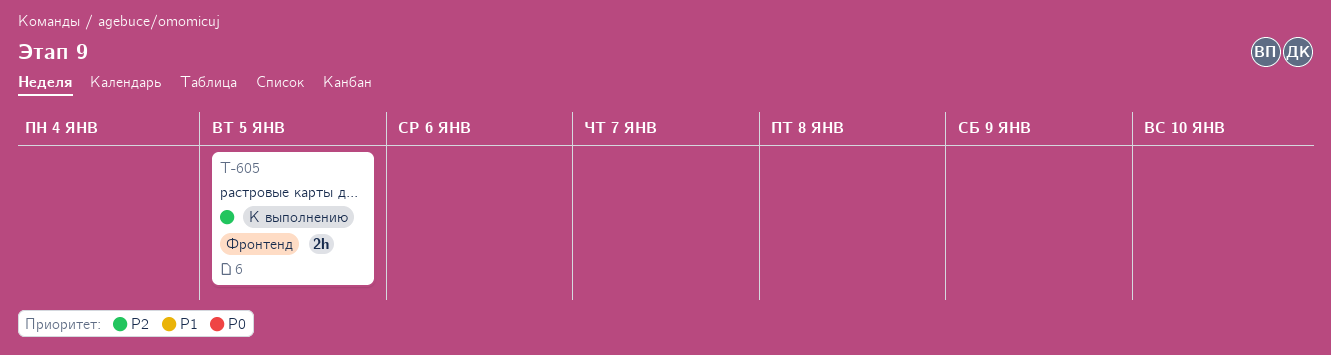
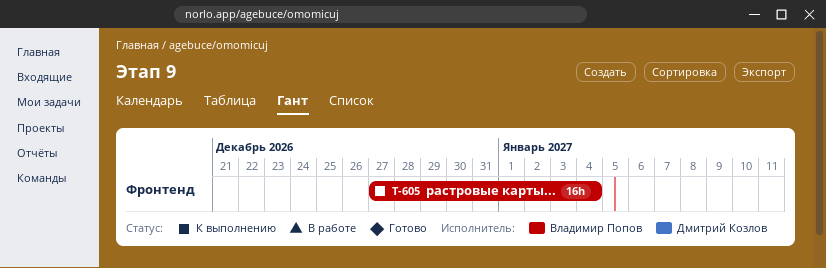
T-605, estimate: 2h -> 16h
T-605, due: Jan 5 -> Jan 4

